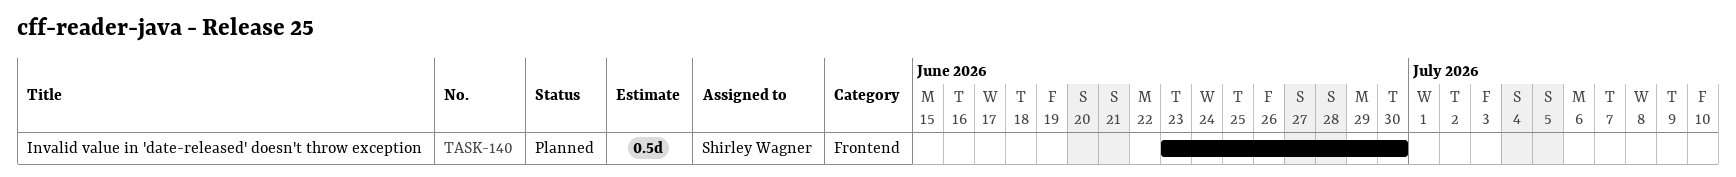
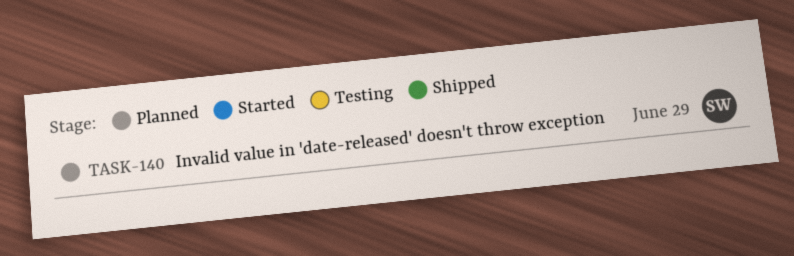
TASK-140, due: Jun 30 -> Jun 29

